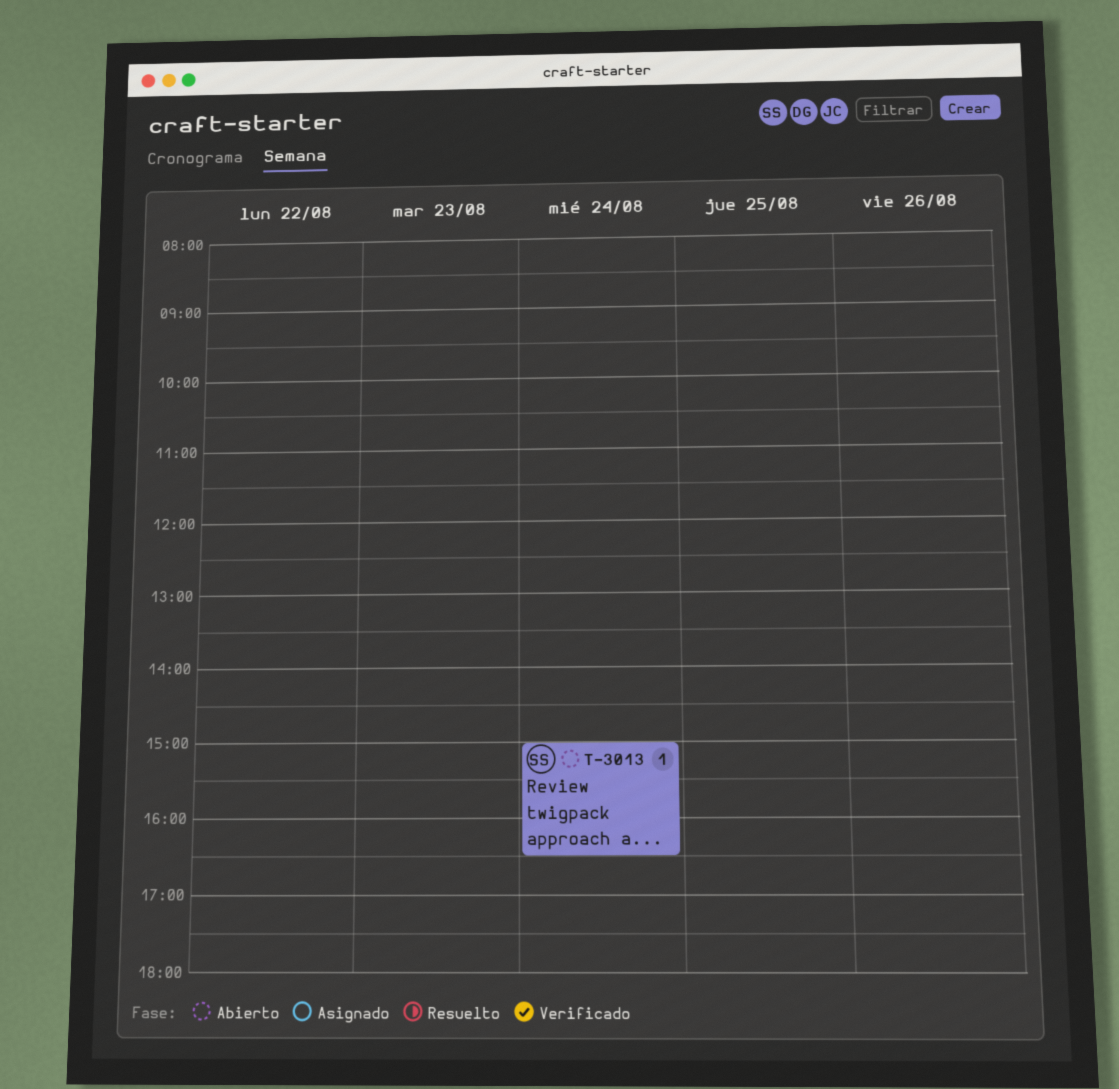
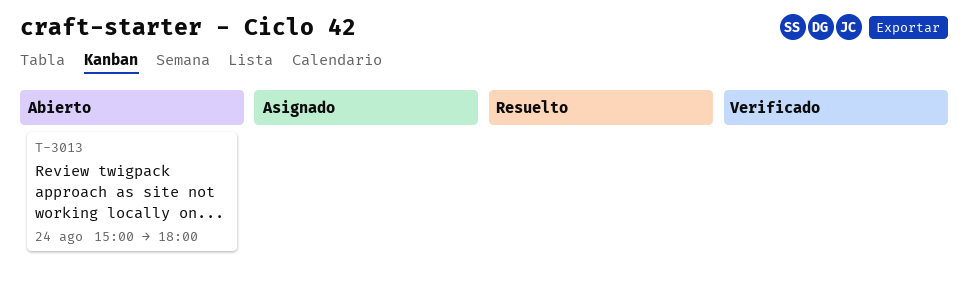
T-3013, ends: 16:30 -> 18:00

